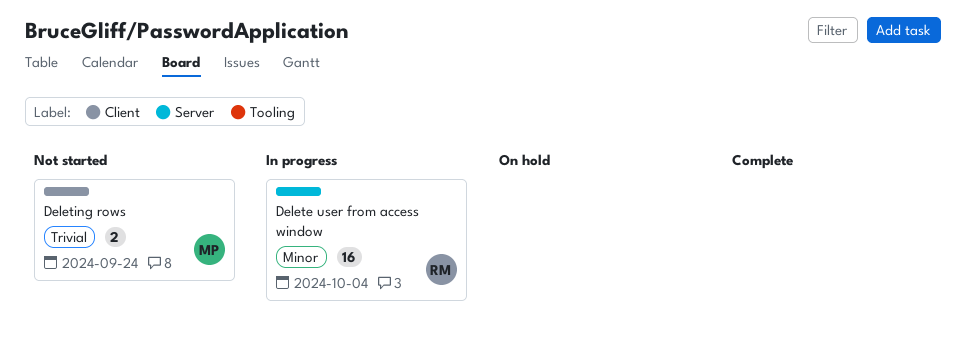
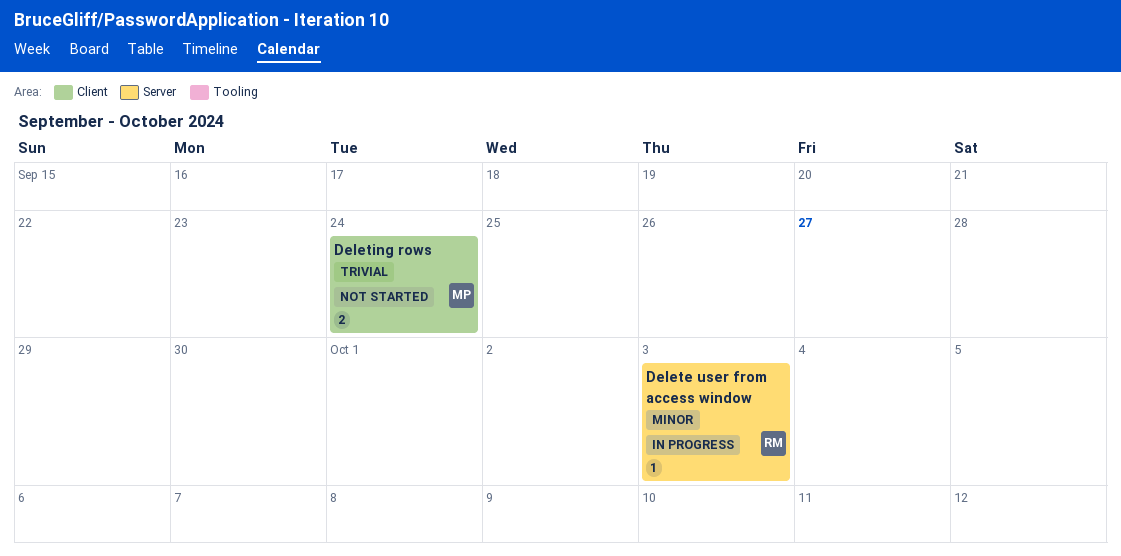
Delete user from access window, estimate: 16 -> 1
Delete user from access window, due: Oct 4 -> Oct 3

